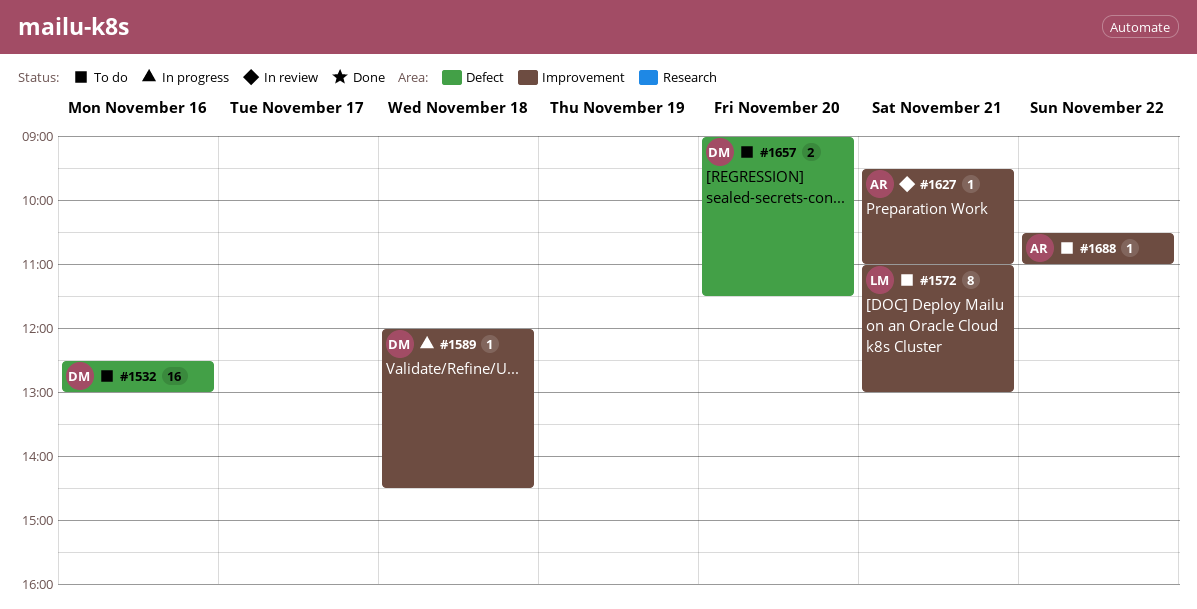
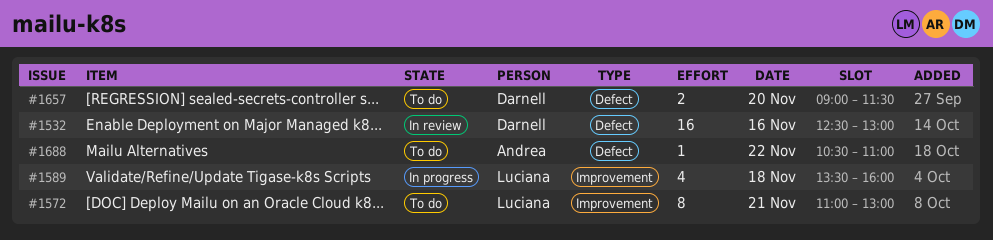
#1532, status: To do -> In review
#1589, owner: Darnell -> Luciana
#1589, estimate: 1 -> 4
#1589, begins: 12:00 -> 13:30
#1589, ends: 14:30 -> 16:00
#1627: present -> none
#1688, label: Improvement -> Defect

